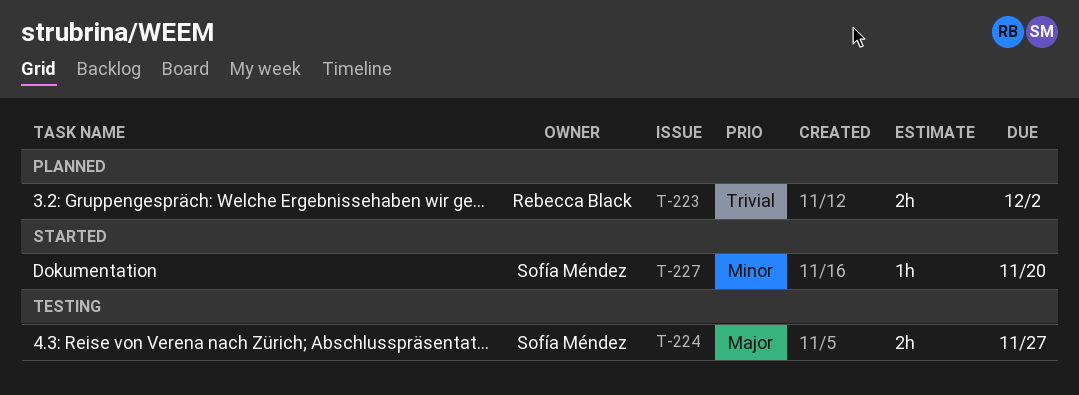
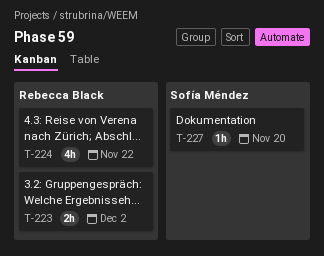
T-224, owner: Sofía Méndez -> Rebecca Black
T-224, estimate: 2h -> 4h
T-224, due: Nov 27 -> Nov 22

